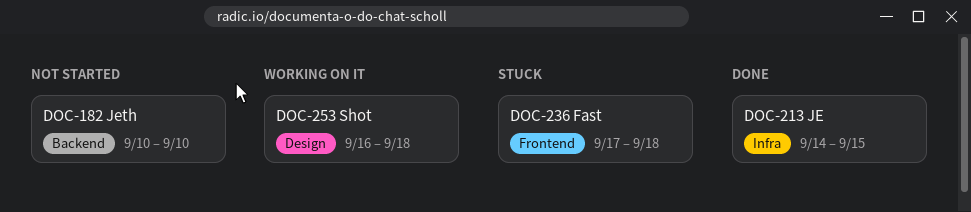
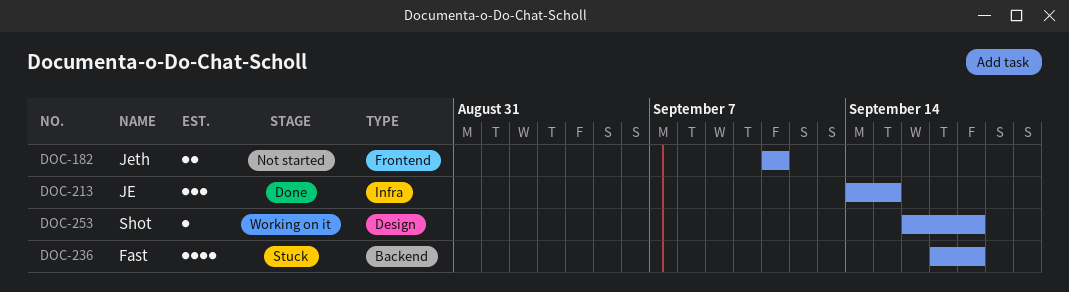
DOC-182, label: Backend -> Frontend
DOC-182, start: Sep 10 -> Sep 11
DOC-182, due: Sep 10 -> Sep 11
DOC-236, label: Frontend -> Backend

